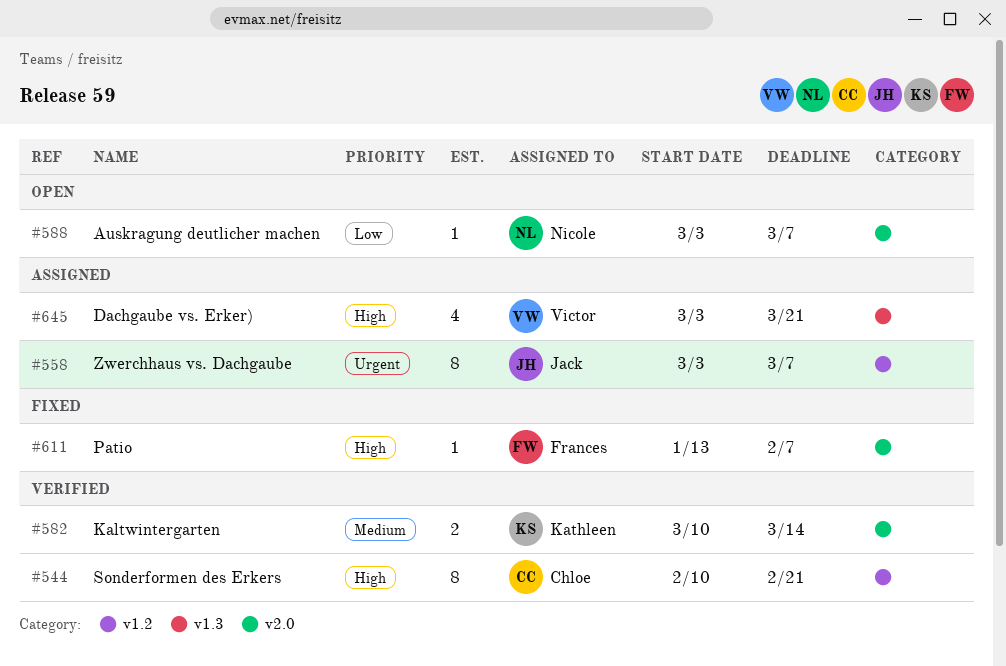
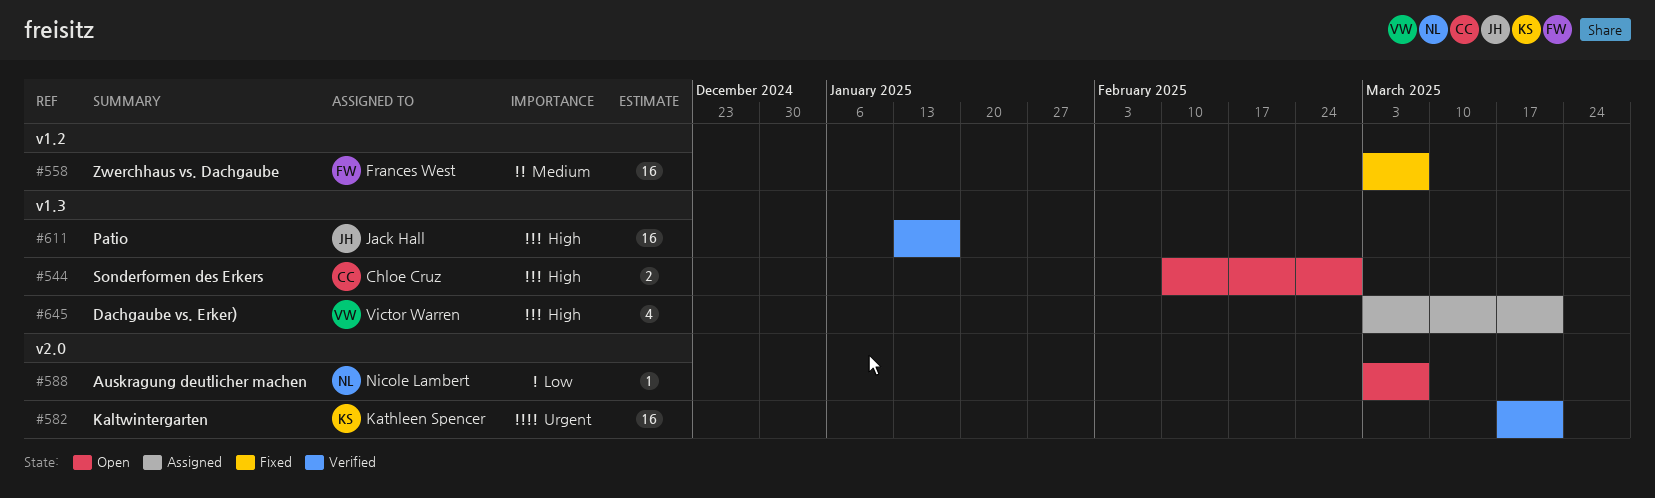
#544, status: Verified -> Open
#544, label: v1.2 -> v1.3
#544, estimate: 8 -> 2
#544, due: Feb 21 -> Feb 28
#558, status: Assigned -> Fixed
#558, owner: Jack Hall -> Frances West
#558, priority: Urgent -> Medium
#558, estimate: 8 -> 16
#582, priority: Medium -> Urgent
#582, estimate: 2 -> 16
#582, start: Mar 10 -> Mar 17
#582, due: Mar 14 -> Mar 21
#611, status: Fixed -> Verified
#611, owner: Frances West -> Jack Hall
#611, label: v2.0 -> v1.3
#611, estimate: 1 -> 16
#611, due: Feb 7 -> Jan 17

